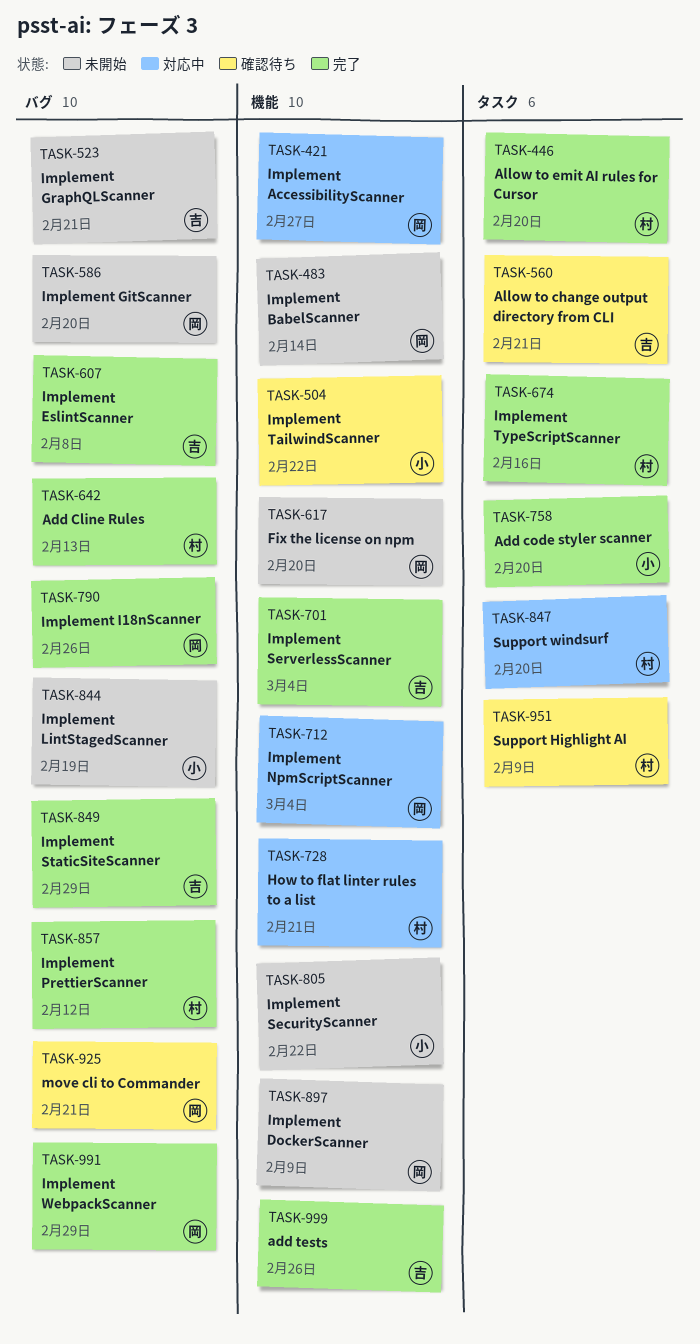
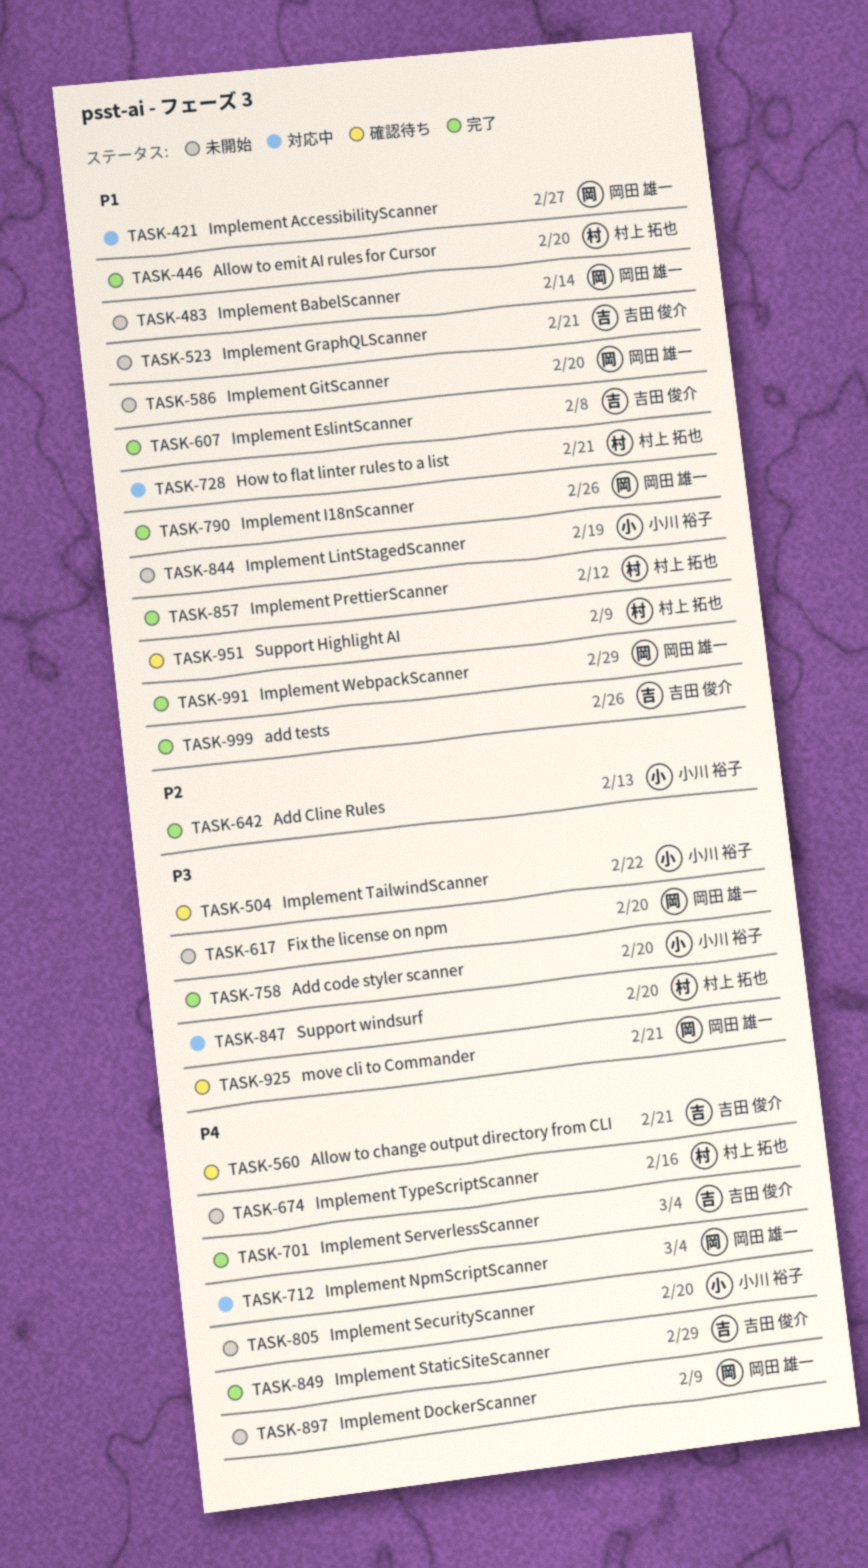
TASK-642, owner: 村上 拓也 -> 小川 裕子
TASK-674, status: 完了 -> 未開始
TASK-805, due: Feb 22 -> Feb 20

